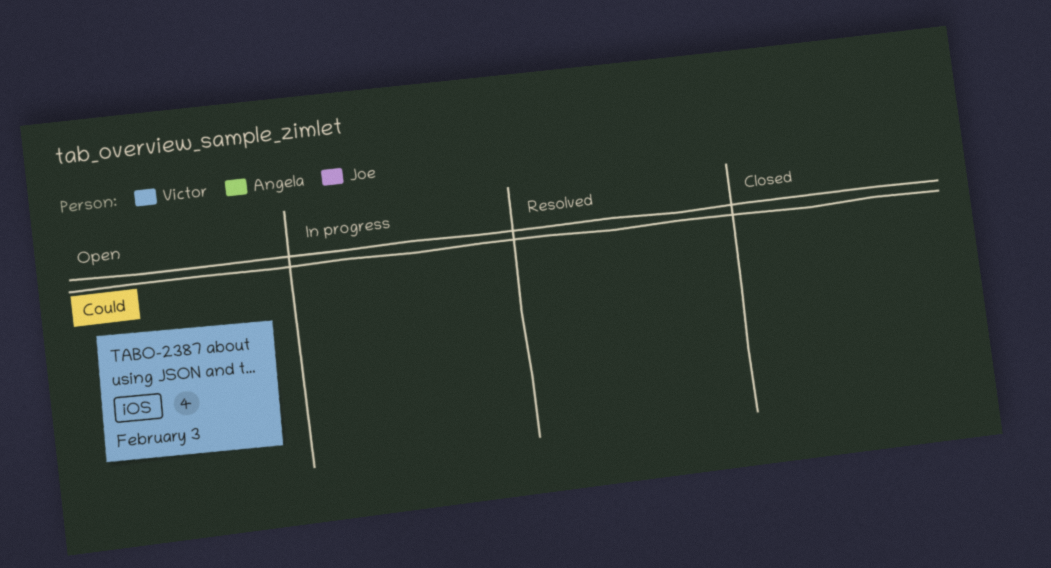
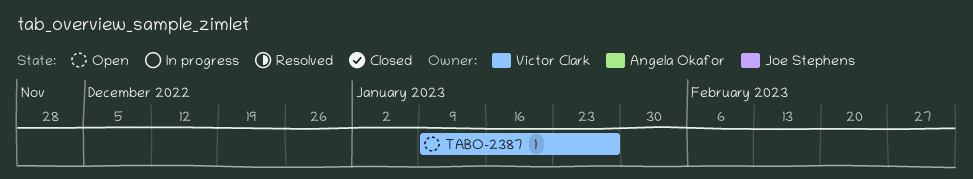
TABO-2387, estimate: 4 -> 1
TABO-2387, due: Feb 3 -> Jan 27

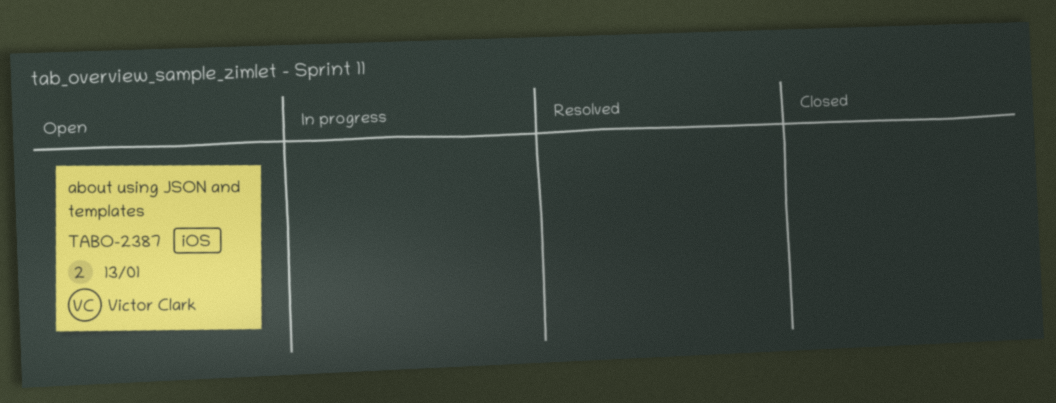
TABO-2387, estimate: 1 -> 2
TABO-2387, due: Jan 27 -> Jan 13

